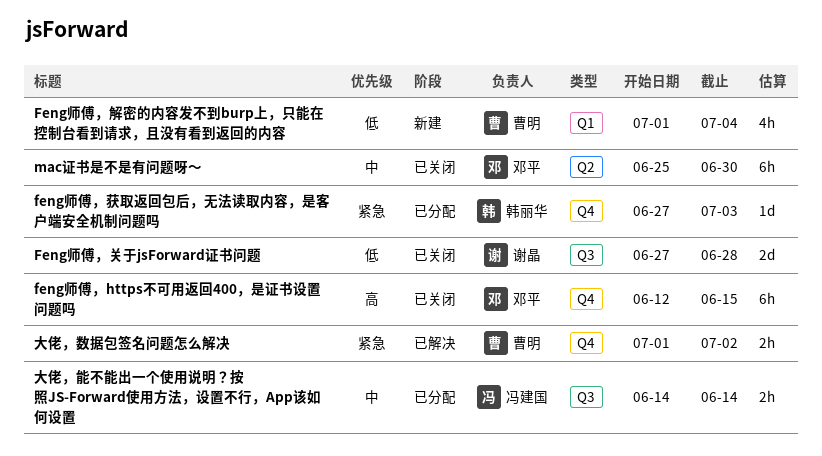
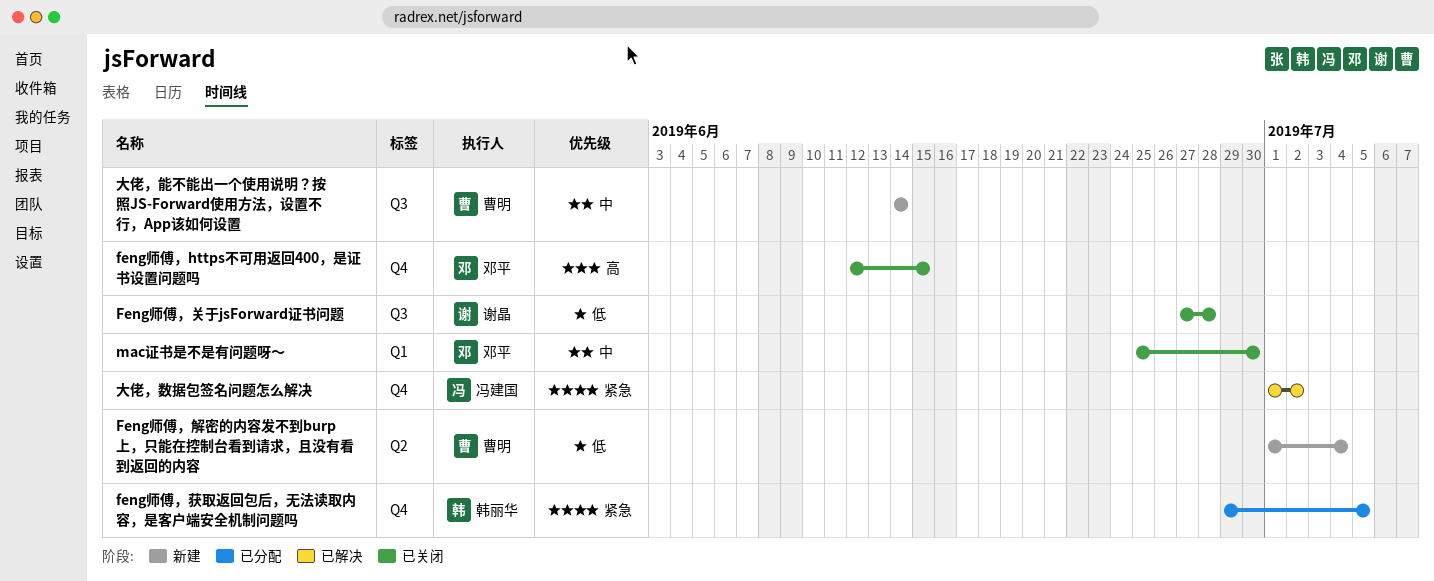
feng师傅，获取返回包后，无法读取内容，是客户端安全机制问题吗, start: Jun 27 -> Jun 29
feng师傅，获取返回包后，无法读取内容，是客户端安全机制问题吗, due: Jul 3 -> Jul 5
Feng师傅，解密的内容发不到burp上，只能在控制台看到请求，且没有看到返回的内容, label: Q1 -> Q2
mac证书是不是有问题呀～, label: Q2 -> Q1
大佬，数据包签名问题怎么解决, owner: 曹明 -> 冯建国
大佬，能不能出一个使用说明？按照JS-Forward使用方法，设置不行，App该如何设置, status: 已分配 -> 新建
大佬，能不能出一个使用说明？按照JS-Forward使用方法，设置不行，App该如何设置, owner: 冯建国 -> 曹明

